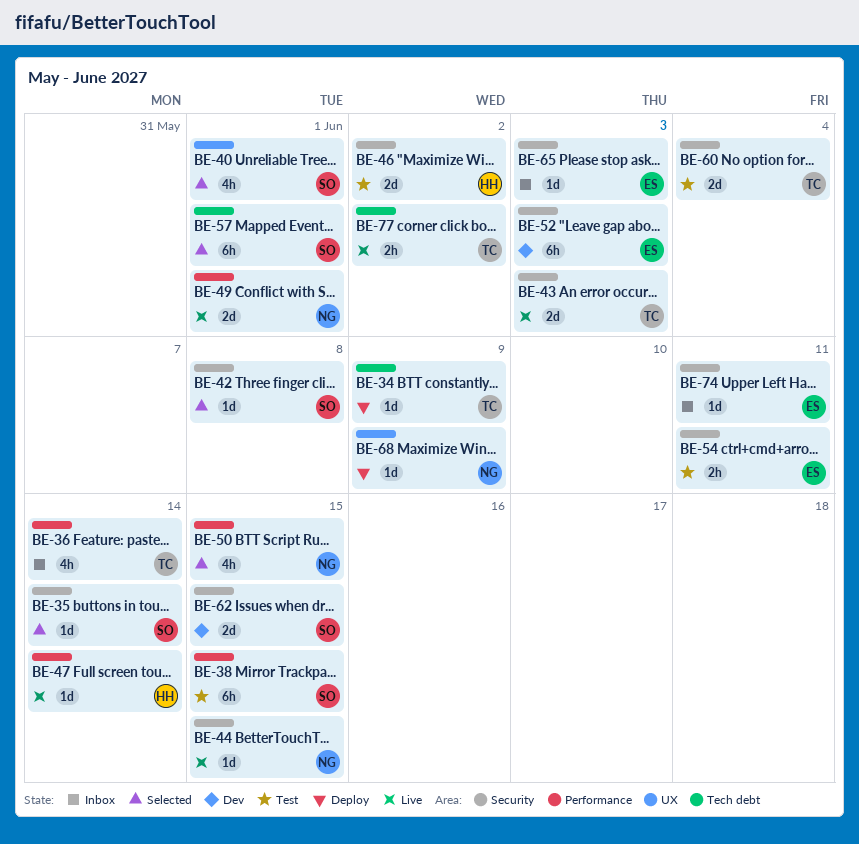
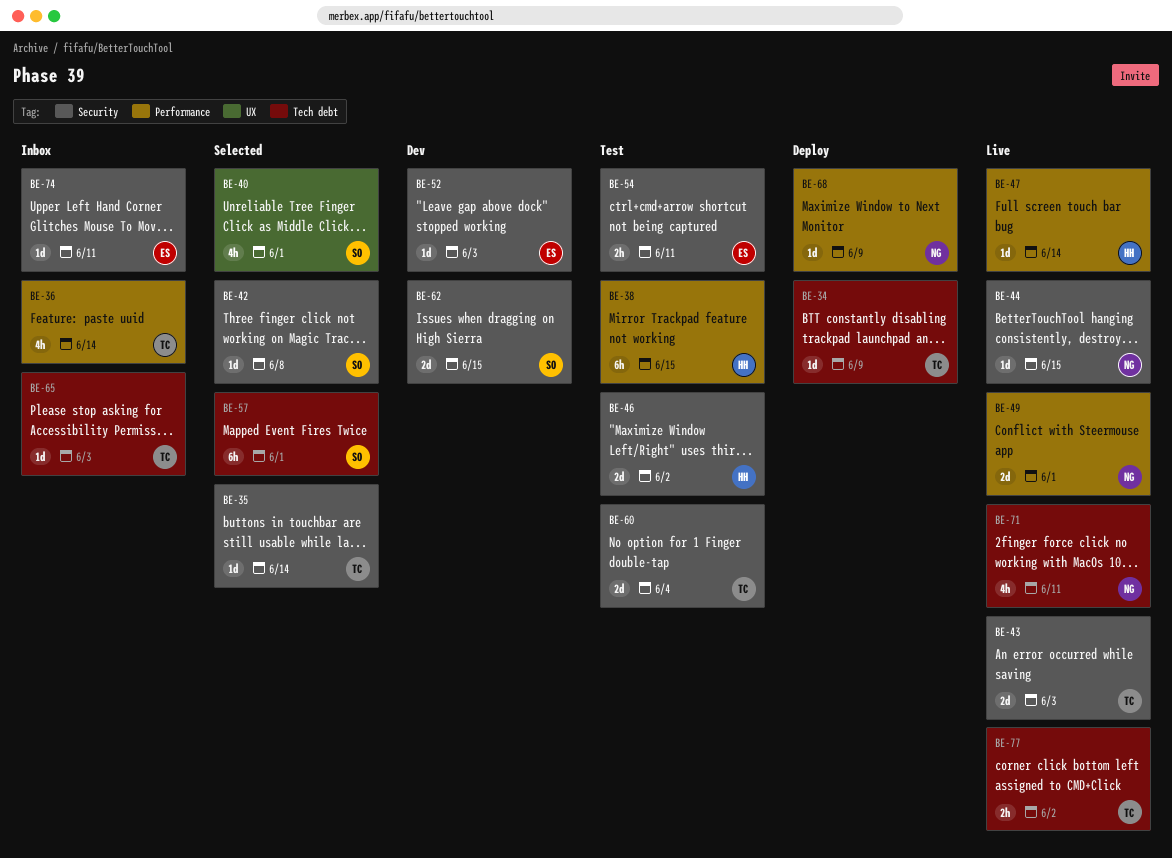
BE-35, owner: SO -> TC
BE-38, owner: SO -> HH
BE-50: present -> none
BE-52, estimate: 6h -> 1d
BE-65, owner: ES -> TC
BE-65, label: Security -> Tech debt
BE-68, label: UX -> Performance
BE-71: none -> present

